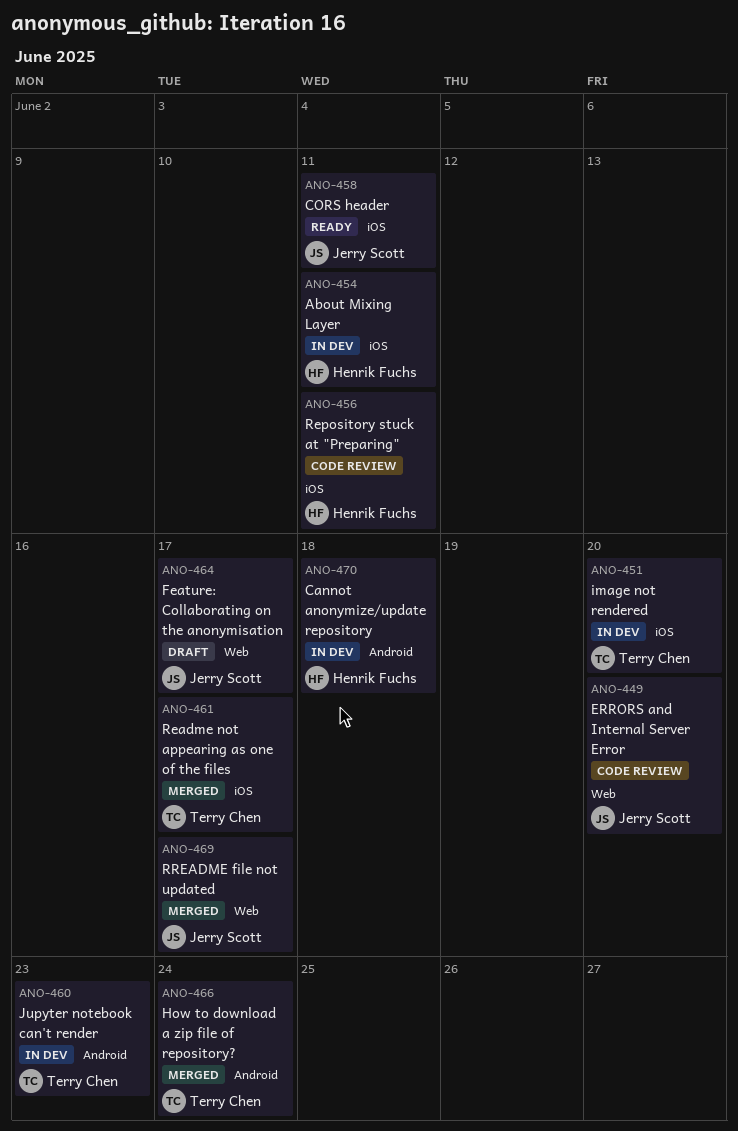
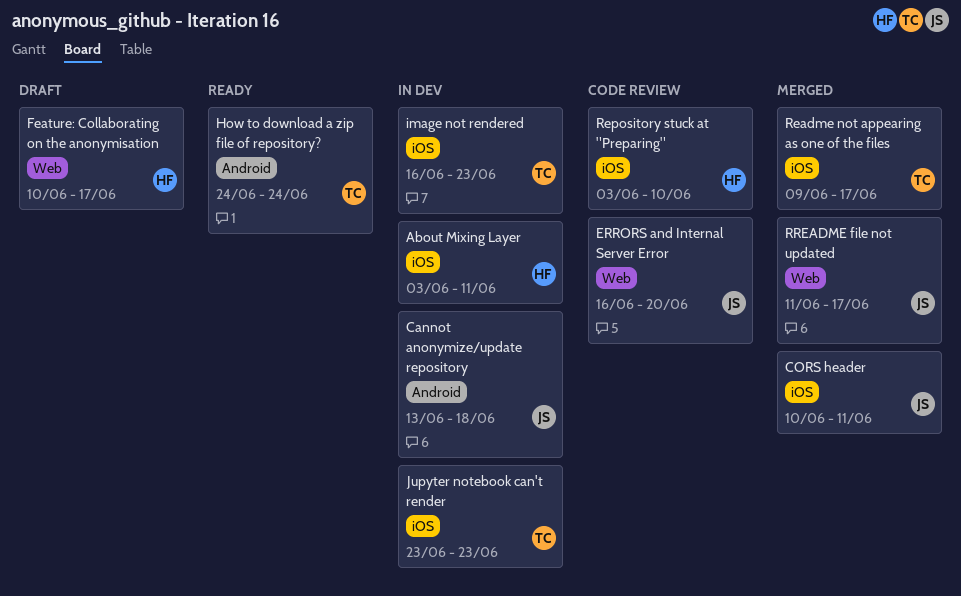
Cannot anonymize/update repository, owner: Henrik Fuchs -> Jerry Scott
CORS header, status: Ready -> Merged
Feature: Collaborating on the anonymisation, owner: Jerry Scott -> Henrik Fuchs
How to download a zip file of repository?, status: Merged -> Ready
image not rendered, due: Jun 20 -> Jun 23
Jupyter notebook can't render, label: Android -> iOS
Repository stuck at "Preparing", due: Jun 11 -> Jun 10

